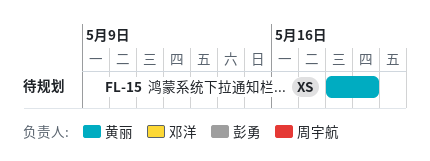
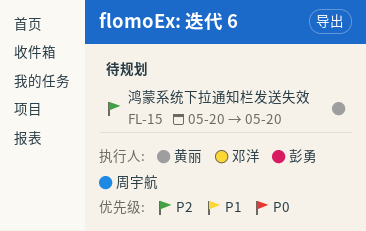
FL-15, start: May 18 -> May 20
FL-15, due: May 19 -> May 20

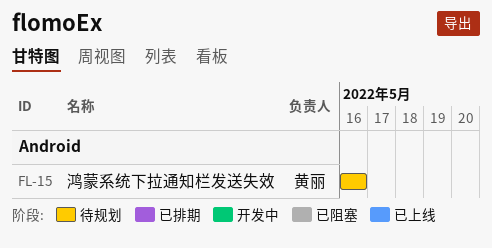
FL-15, start: May 20 -> May 16
FL-15, due: May 20 -> May 16

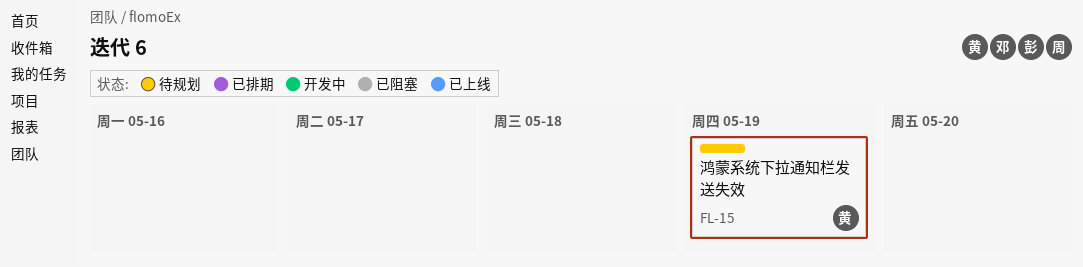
FL-15, due: May 16 -> May 19

